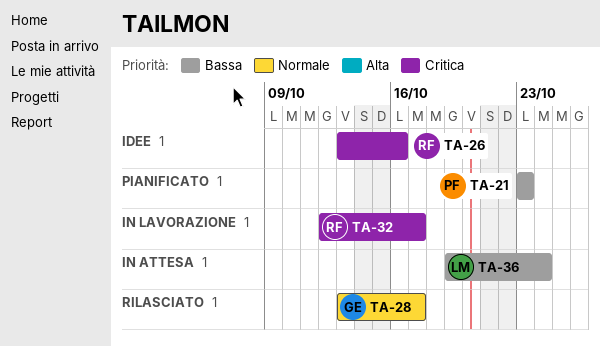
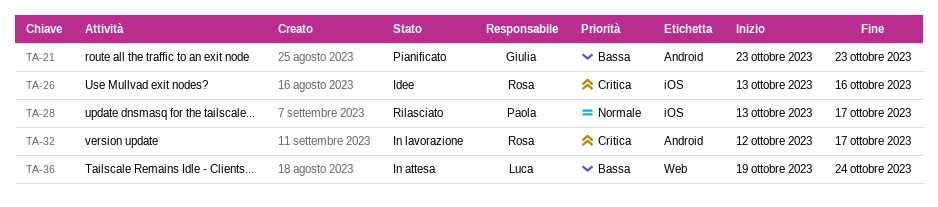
TA-21, owner: Paola -> Giulia
TA-28, owner: Giulia -> Paola

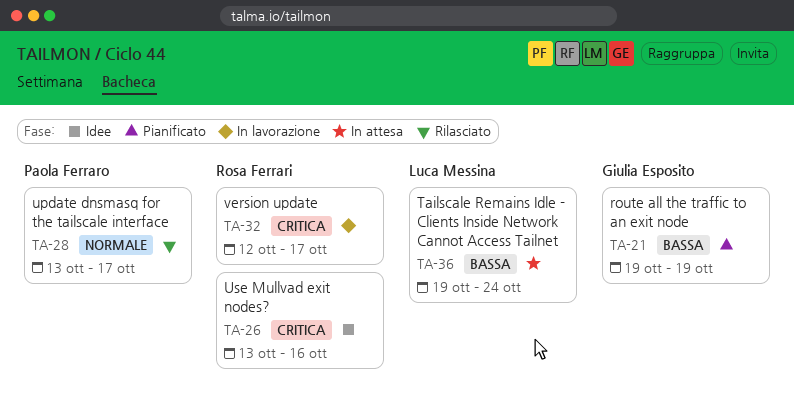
TA-21, start: Oct 23 -> Oct 19
TA-21, due: Oct 23 -> Oct 19

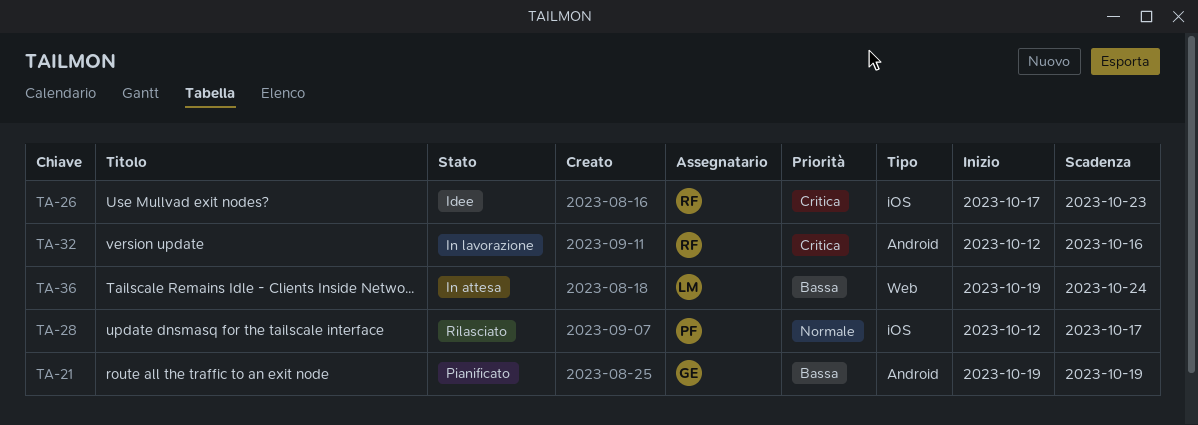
TA-26, start: Oct 13 -> Oct 17
TA-26, due: Oct 16 -> Oct 23
TA-28, start: Oct 13 -> Oct 12
TA-32, due: Oct 17 -> Oct 16

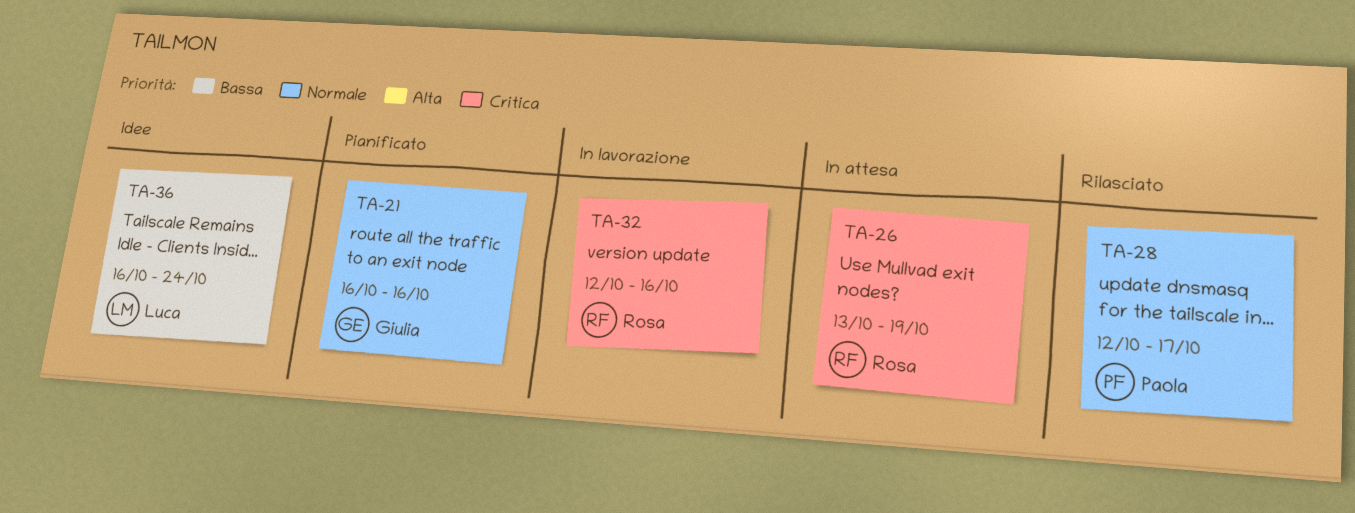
TA-21, priority: Bassa -> Normale
TA-21, start: Oct 19 -> Oct 16
TA-21, due: Oct 19 -> Oct 16
TA-26, status: Idee -> In attesa
TA-26, start: Oct 17 -> Oct 13
TA-26, due: Oct 23 -> Oct 19
TA-36, status: In attesa -> Idee
TA-36, start: Oct 19 -> Oct 16

